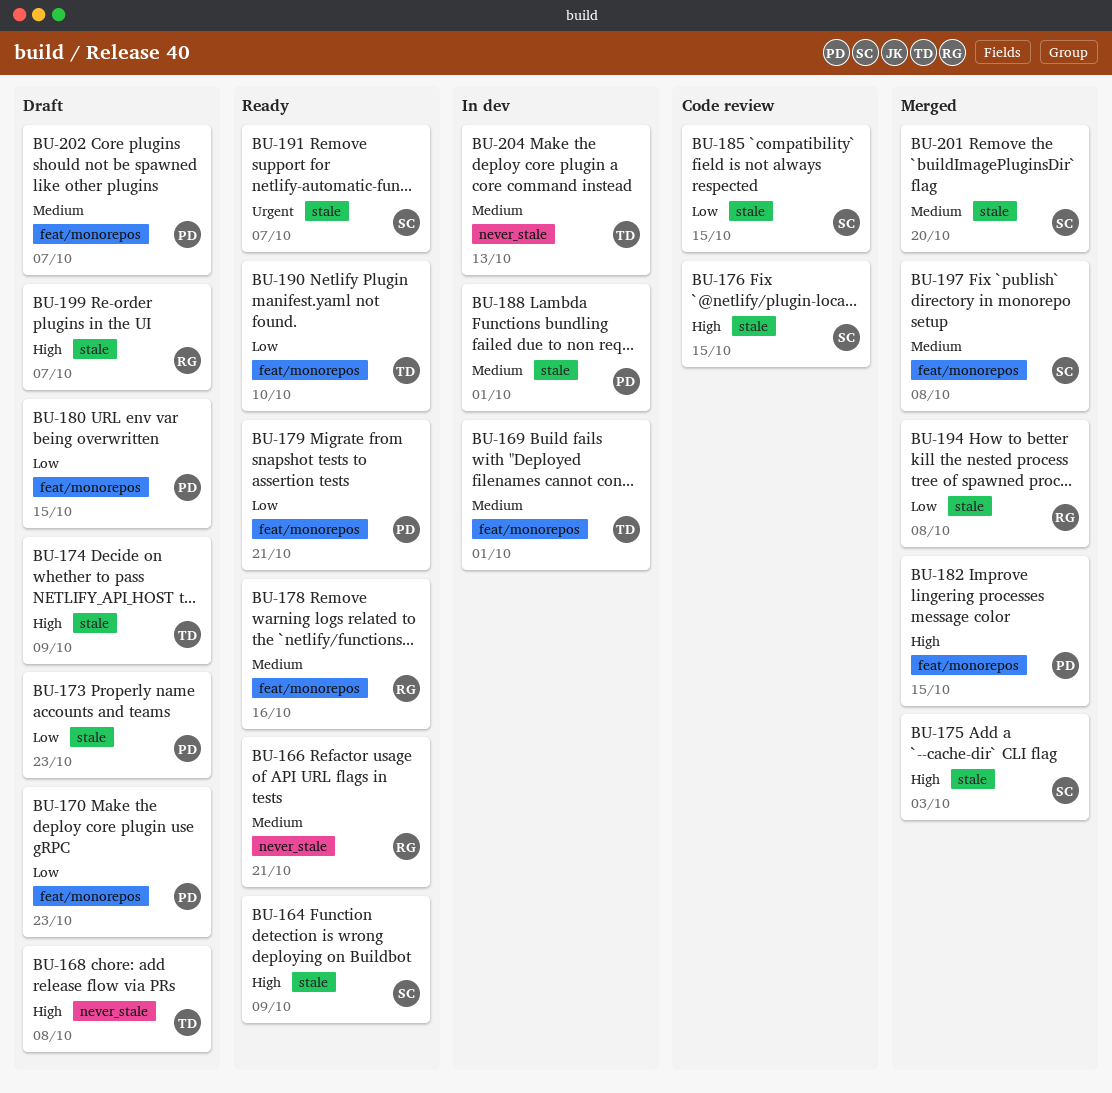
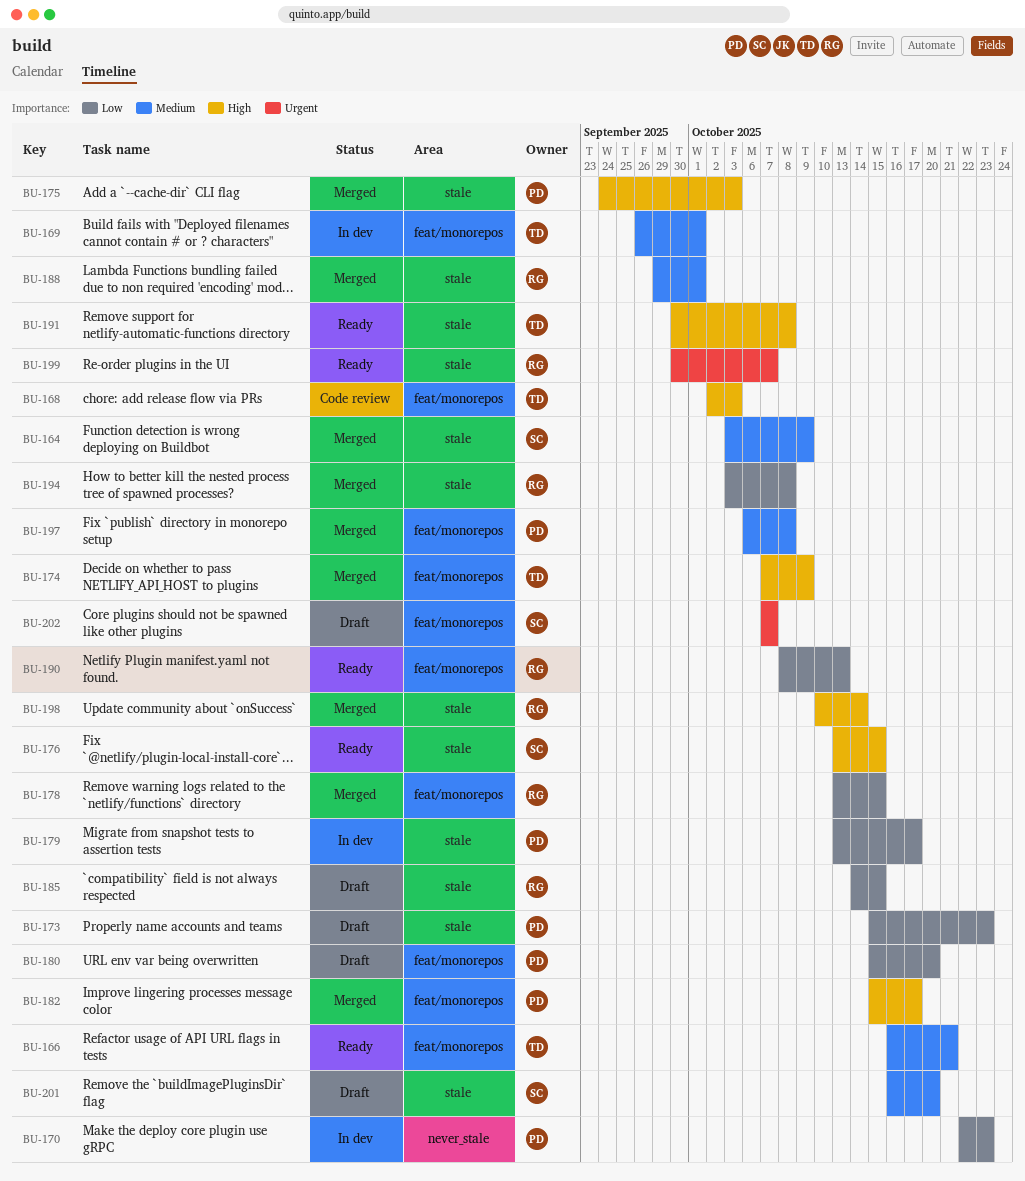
BU-164, status: Ready -> Merged
BU-164, priority: High -> Medium
BU-166, owner: RG -> TD
BU-166, label: never_stale -> feat/monorepos
BU-168, status: Draft -> Code review
BU-168, label: never_stale -> feat/monorepos
BU-168, due: Oct 8 -> Oct 3
BU-170, status: Draft -> In dev
BU-170, label: feat/monorepos -> never_stale
BU-174, status: Draft -> Merged
BU-174, label: stale -> feat/monorepos
BU-175, owner: SC -> PD
BU-176, status: Code review -> Ready
BU-178, status: Ready -> Merged
BU-178, priority: Medium -> Low
BU-178, due: Oct 16 -> Oct 15
BU-179, status: Ready -> In dev
BU-179, label: feat/monorepos -> stale
BU-179, due: Oct 21 -> Oct 17
BU-180, due: Oct 15 -> Oct 20
BU-182, due: Oct 15 -> Oct 17
BU-185, status: Code review -> Draft
BU-185, owner: SC -> RG
BU-188, status: In dev -> Merged
BU-188, owner: PD -> RG
BU-190, owner: TD -> RG
BU-190, due: Oct 10 -> Oct 13
BU-191, owner: SC -> TD
BU-191, priority: Urgent -> High
BU-191, due: Oct 7 -> Oct 8
BU-197, owner: SC -> PD
BU-198: none -> present
BU-199, status: Draft -> Ready
BU-199, priority: High -> Urgent
BU-201, status: Merged -> Draft
BU-202, owner: PD -> SC
BU-202, priority: Medium -> Urgent
BU-204: present -> none

